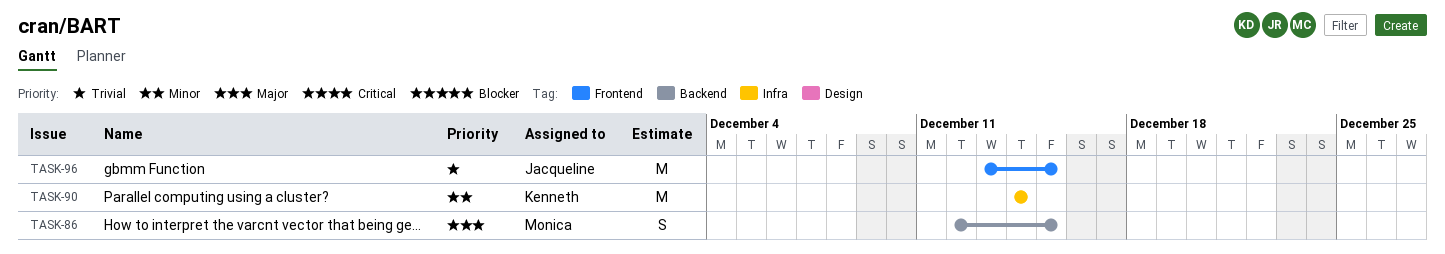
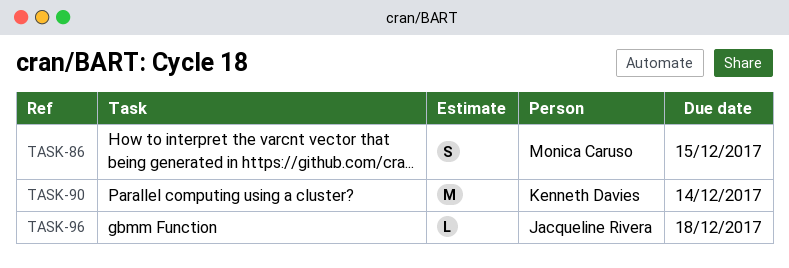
TASK-96, estimate: M -> L
TASK-96, due: Dec 15 -> Dec 18

